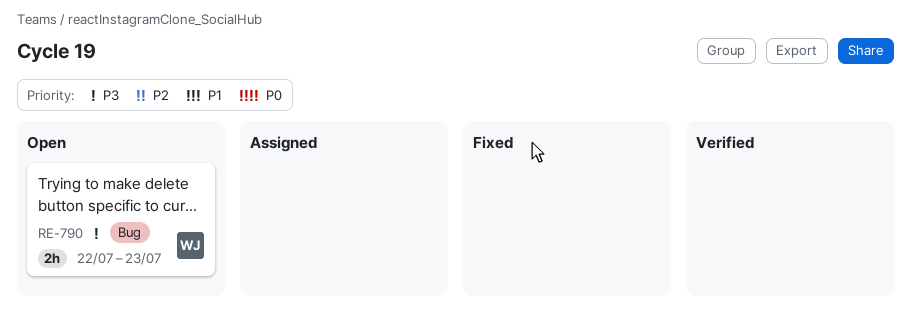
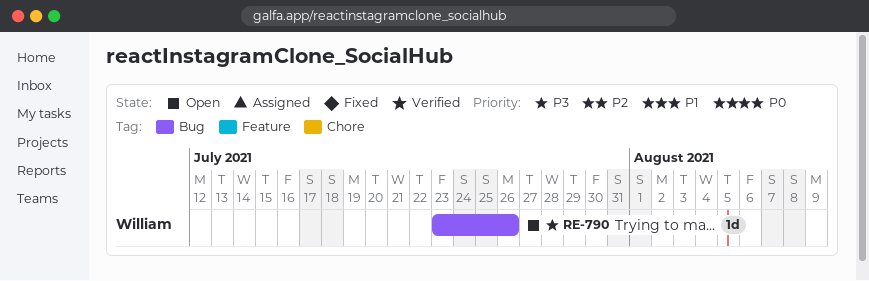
RE-790, estimate: 2h -> 1d
RE-790, start: Jul 22 -> Jul 23
RE-790, due: Jul 23 -> Jul 26

